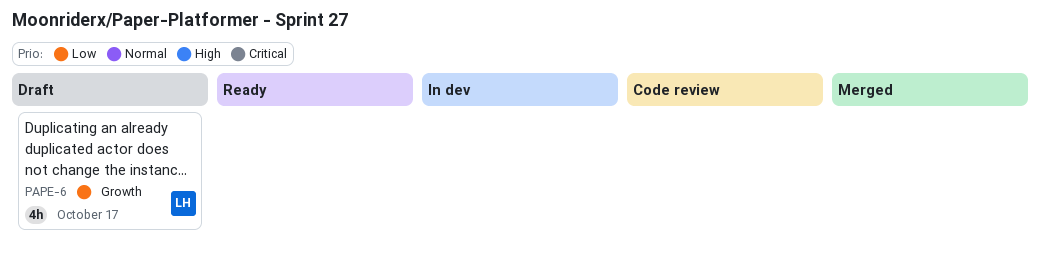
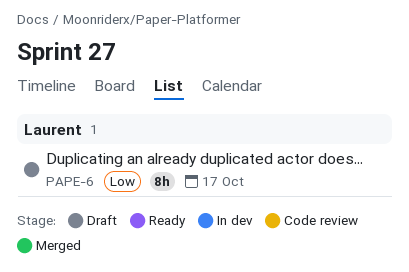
PAPE-6, estimate: 4h -> 8h

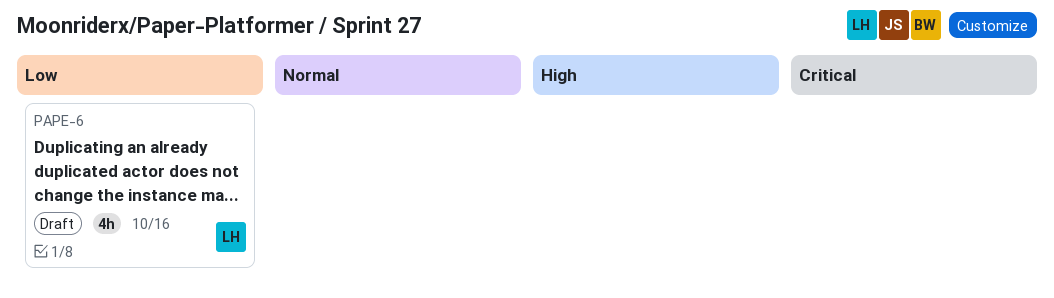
PAPE-6, estimate: 8h -> 4h
PAPE-6, due: Oct 17 -> Oct 16

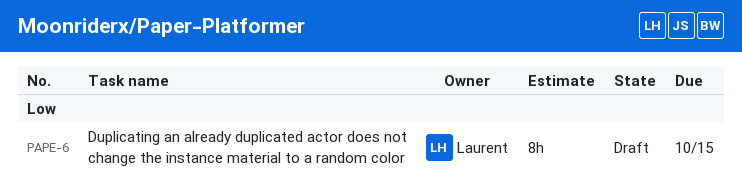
PAPE-6, estimate: 4h -> 8h
PAPE-6, due: Oct 16 -> Oct 15

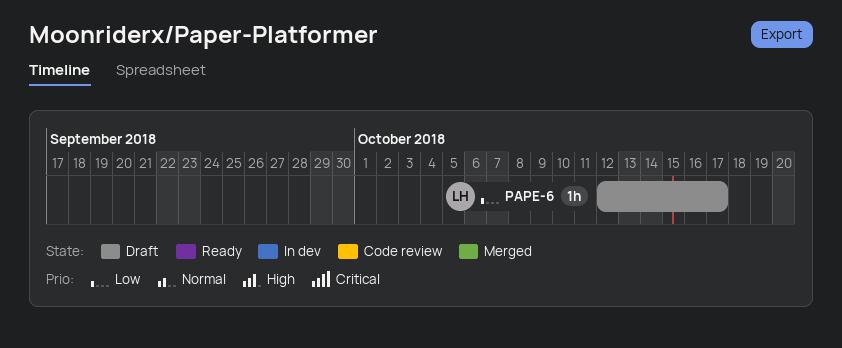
PAPE-6, estimate: 8h -> 1h
PAPE-6, due: Oct 15 -> Oct 17

